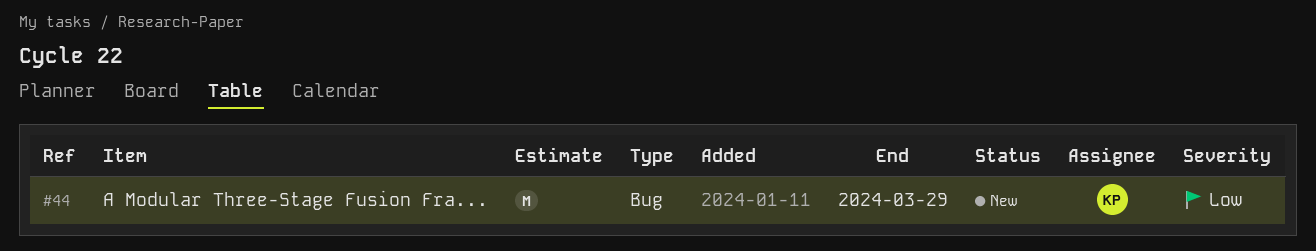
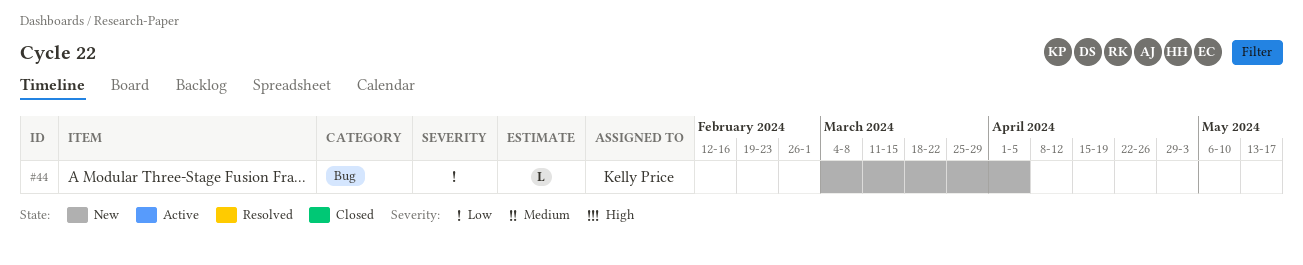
#44, estimate: M -> L
#44, due: Mar 29 -> Apr 5

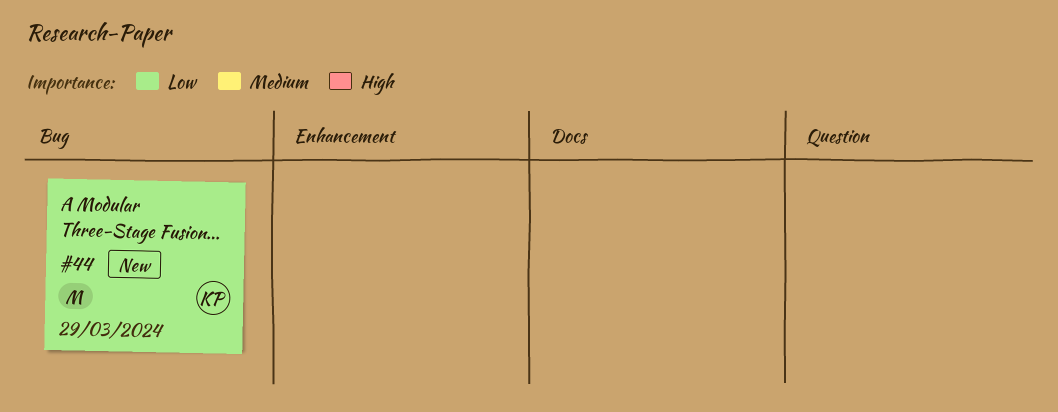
#44, estimate: L -> M
#44, due: Apr 5 -> Mar 29

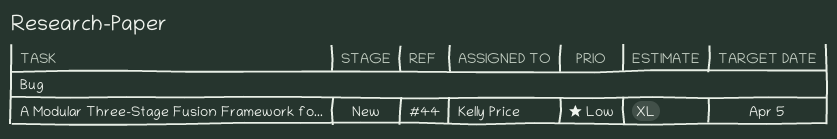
#44, estimate: M -> XL
#44, due: Mar 29 -> Apr 5

